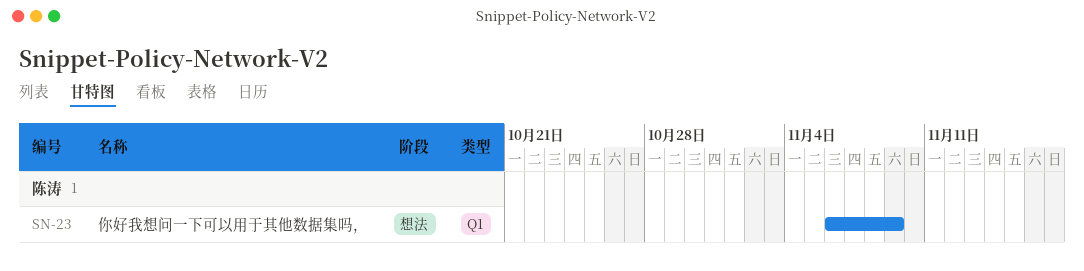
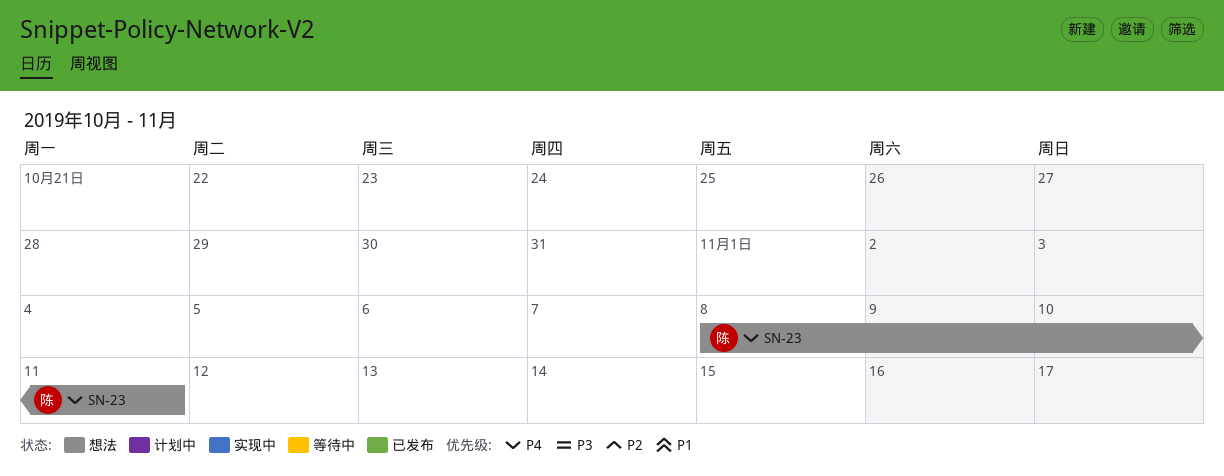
SN-23, start: Nov 6 -> Nov 8
SN-23, due: Nov 9 -> Nov 11

